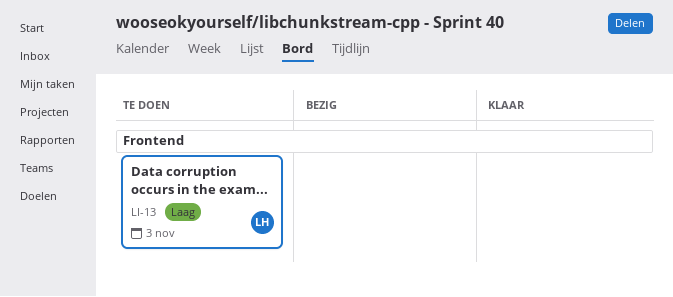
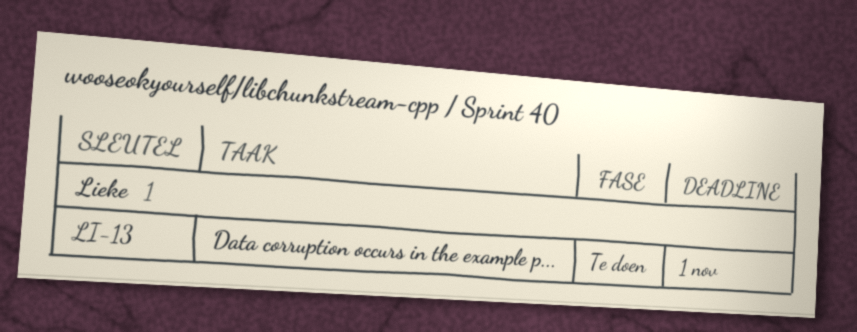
LI-13, due: Nov 3 -> Nov 1

